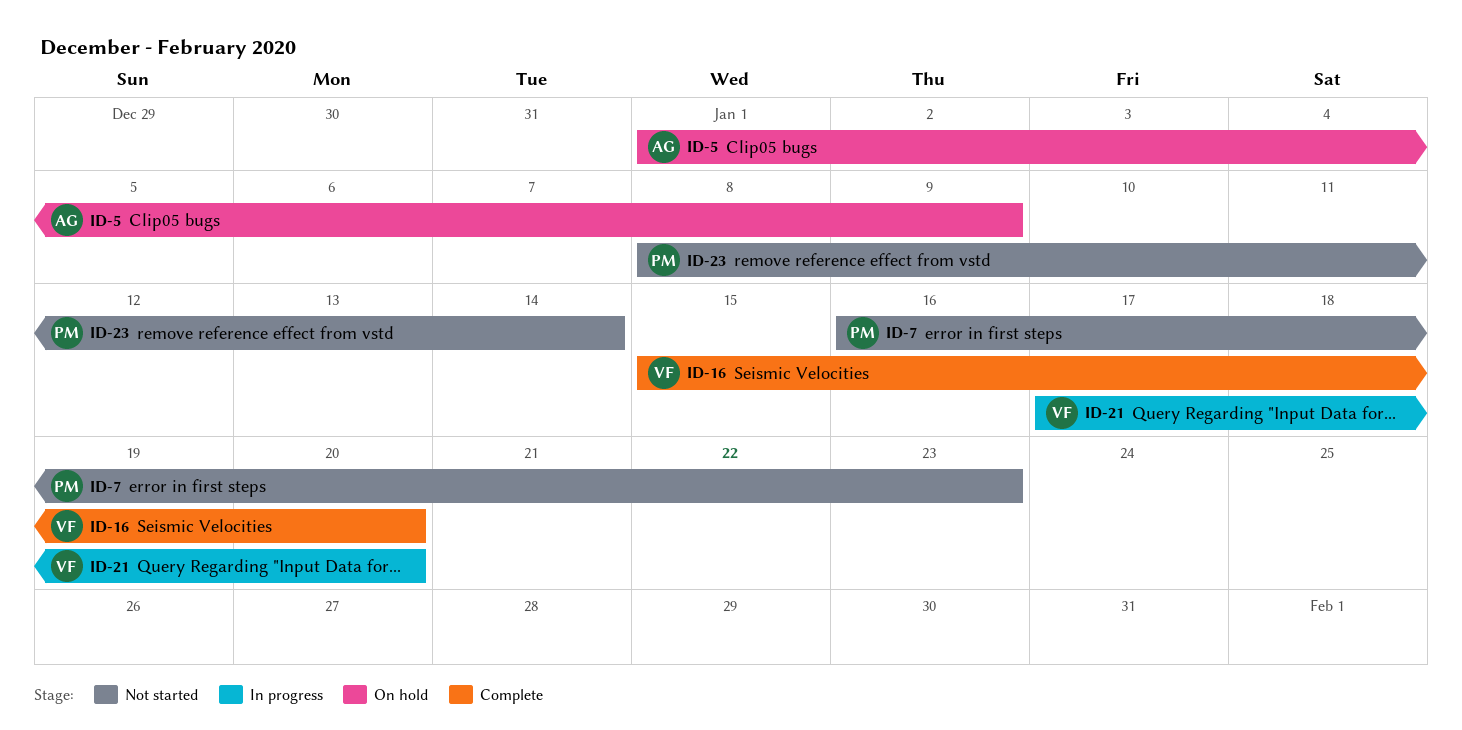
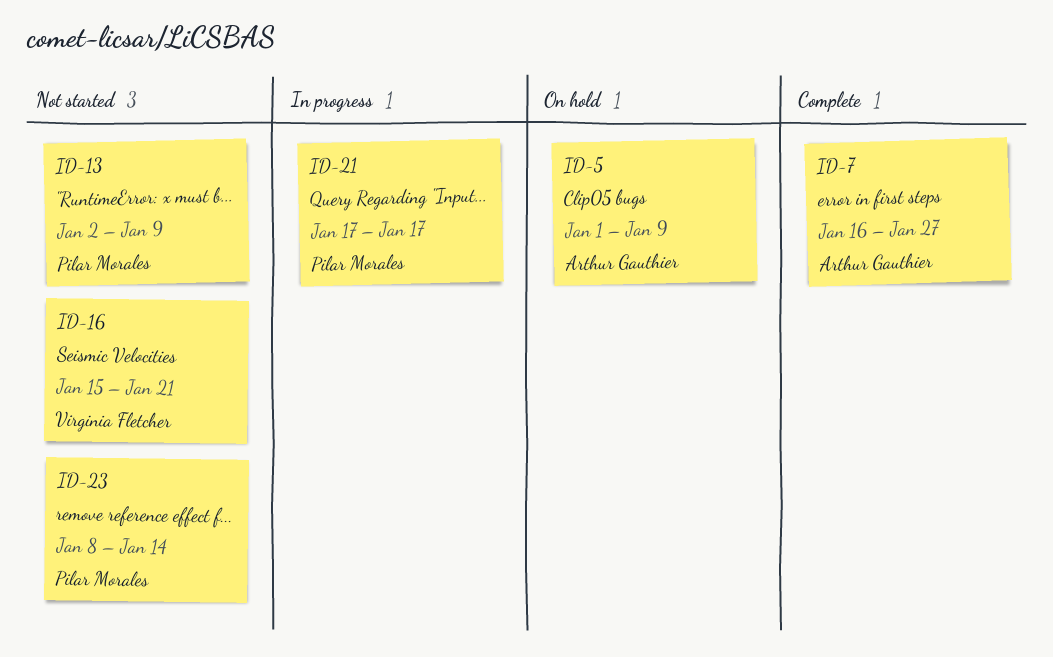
ID-7, status: Not started -> Complete
ID-7, owner: Pilar Morales -> Arthur Gauthier
ID-7, due: Jan 23 -> Jan 27
ID-13: none -> present
ID-16, status: Complete -> Not started
ID-16, due: Jan 20 -> Jan 21
ID-21, owner: Virginia Fletcher -> Pilar Morales
ID-21, due: Jan 20 -> Jan 17

